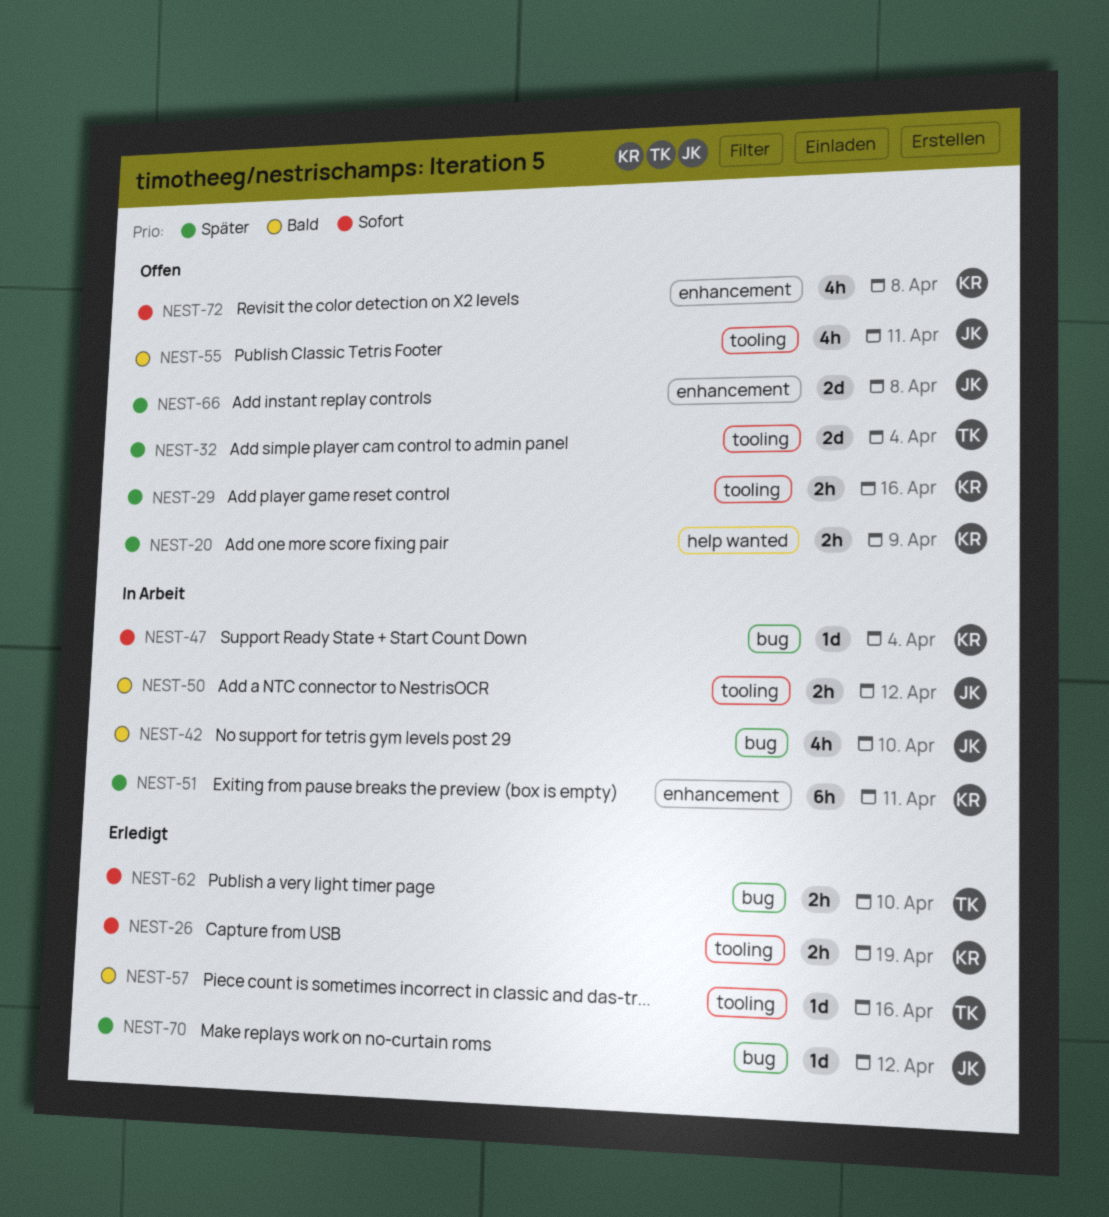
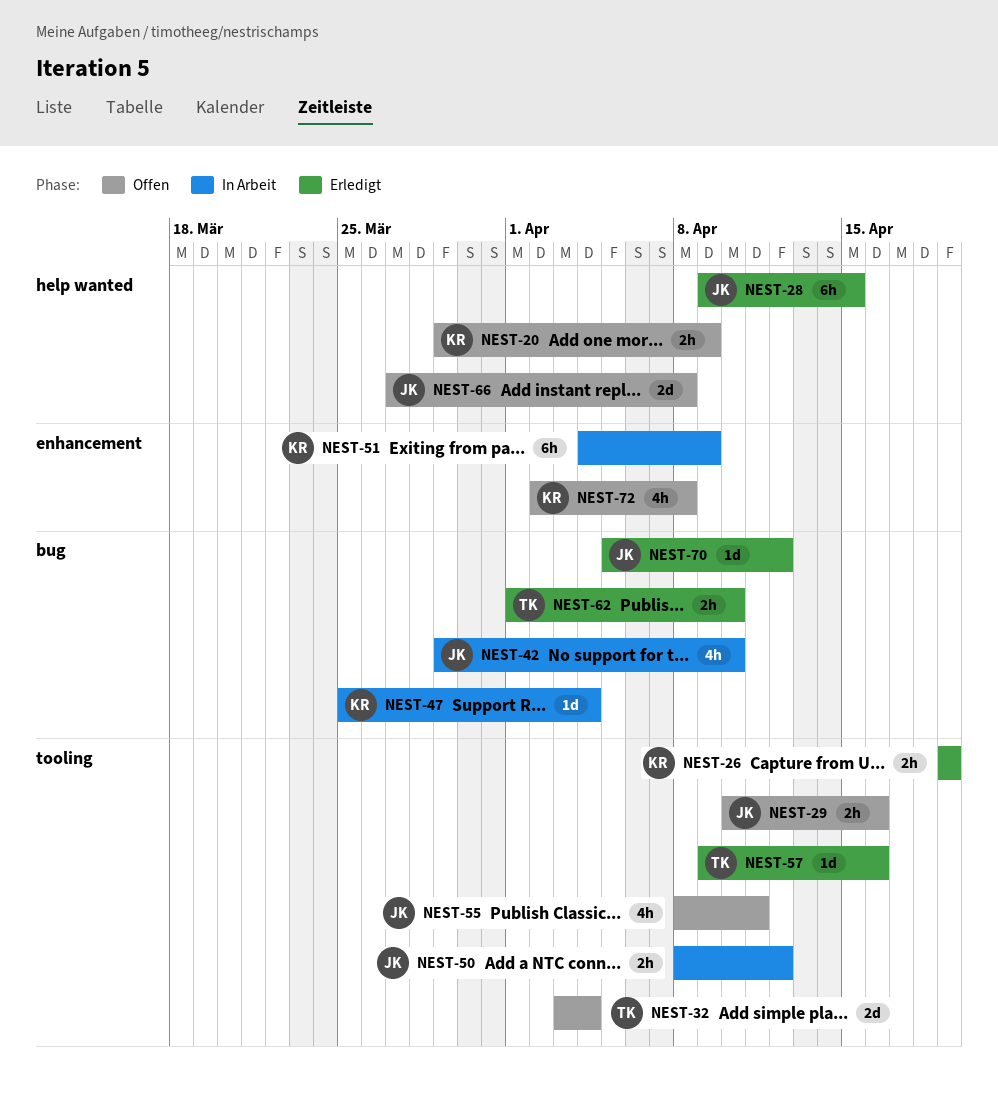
NEST-28: none -> present
NEST-29, owner: KR -> JK
NEST-51, due: Apr 11 -> Apr 9
NEST-66, label: enhancement -> help wanted

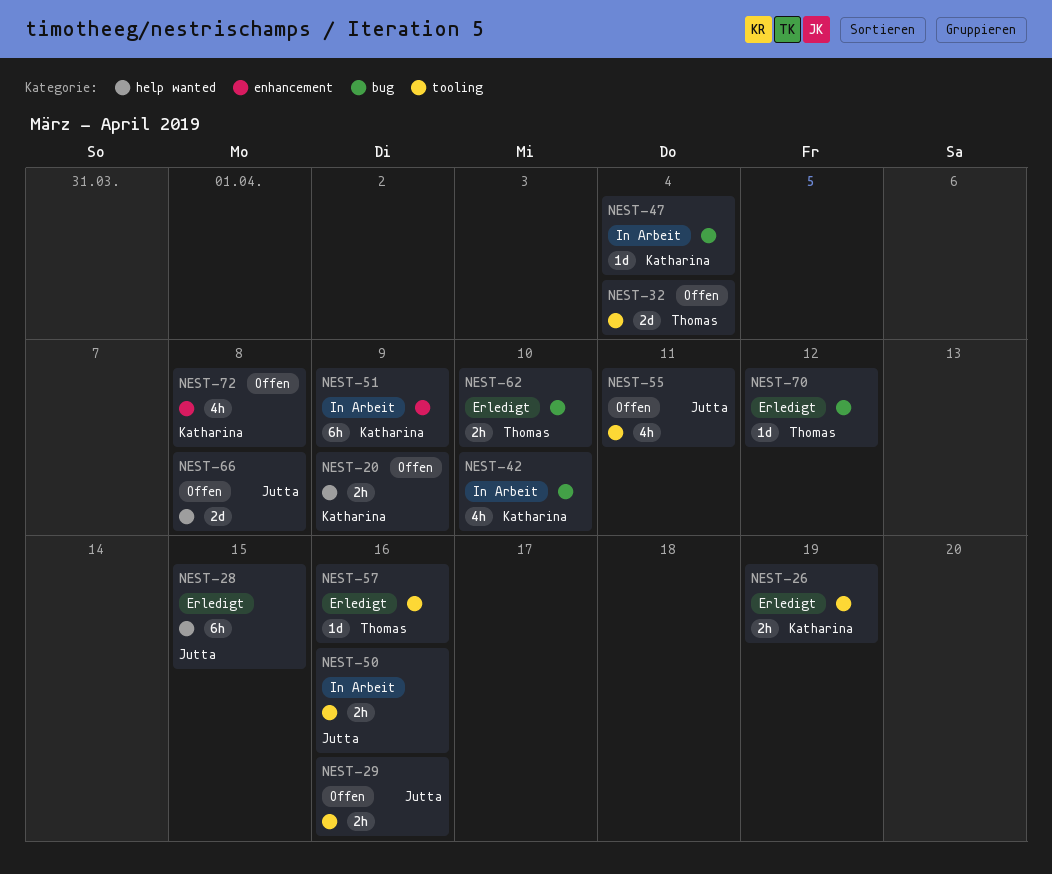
NEST-42, owner: Jutta -> Katharina
NEST-50, due: Apr 12 -> Apr 16
NEST-70, owner: Jutta -> Thomas

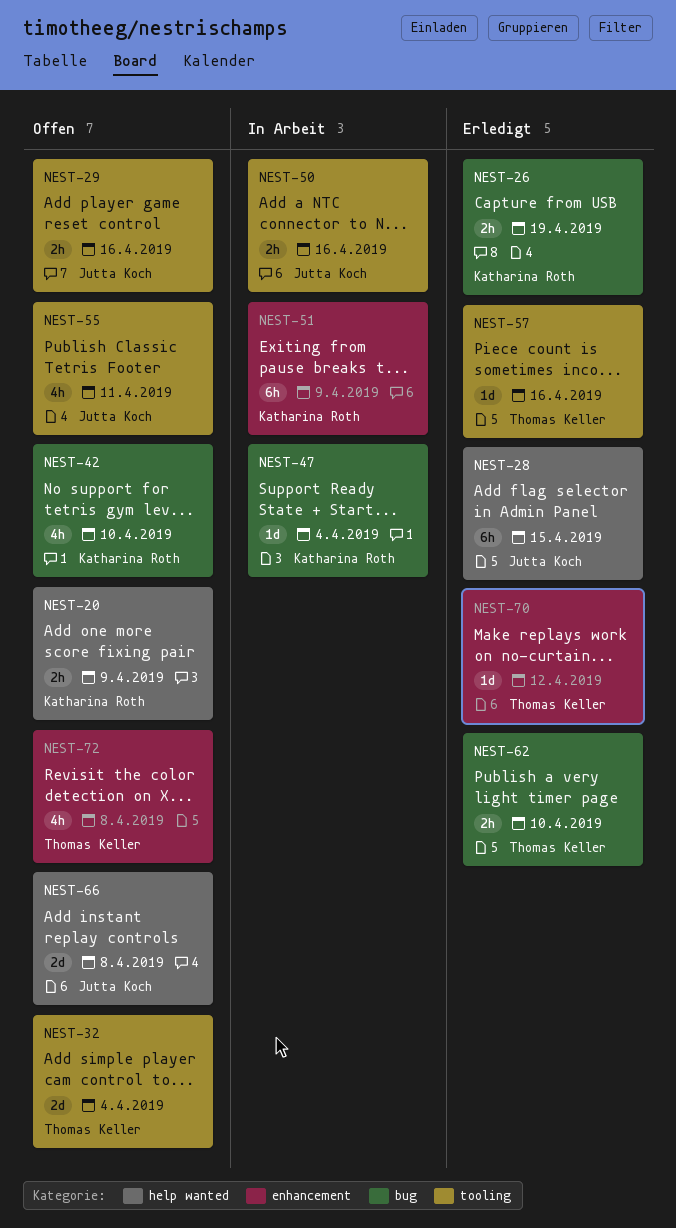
NEST-26, label: tooling -> bug
NEST-42, status: In Arbeit -> Offen
NEST-70, label: bug -> enhancement
NEST-72, owner: Katharina Roth -> Thomas Keller

